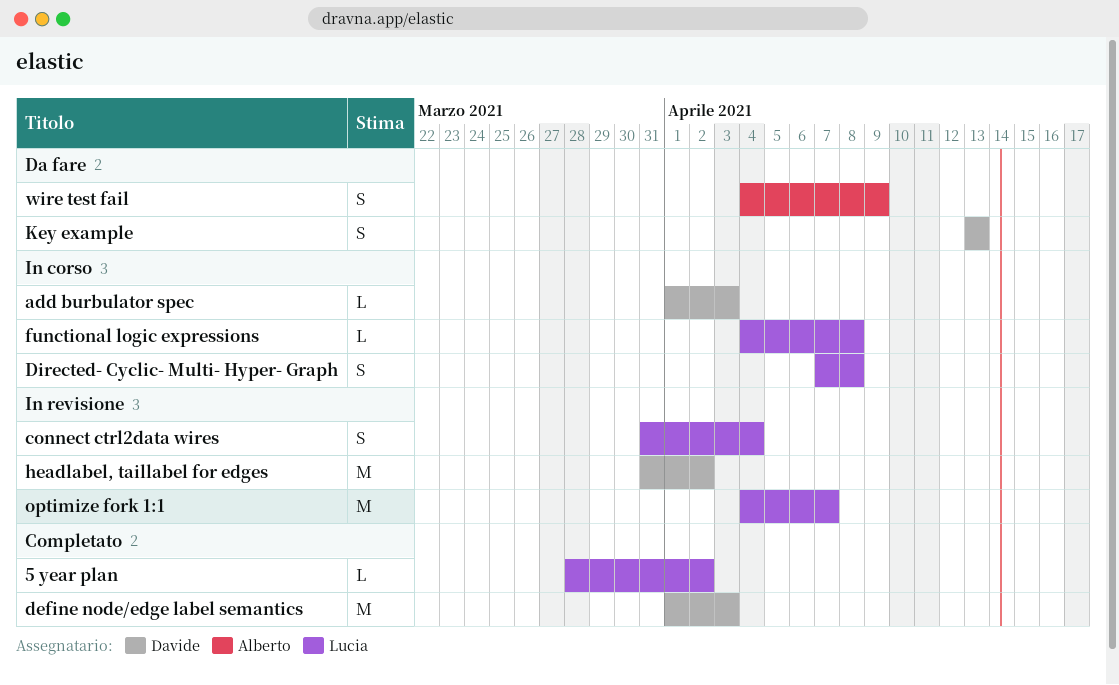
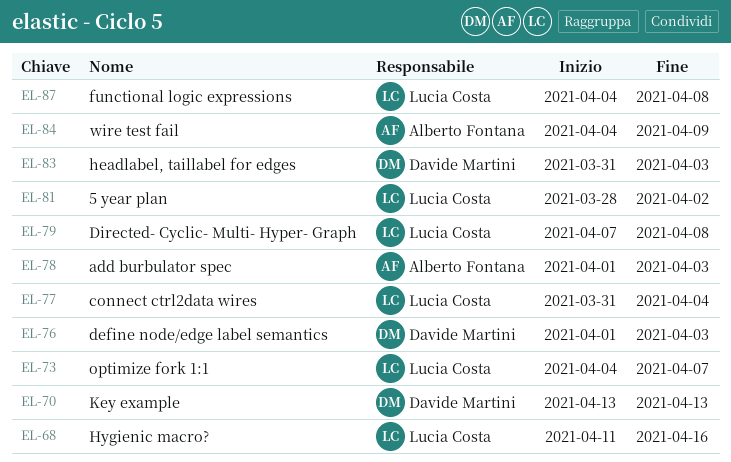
add burbulator spec, owner: Davide Martini -> Alberto Fontana
headlabel, taillabel for edges, due: Apr 2 -> Apr 3
Hygienic macro?: none -> present

